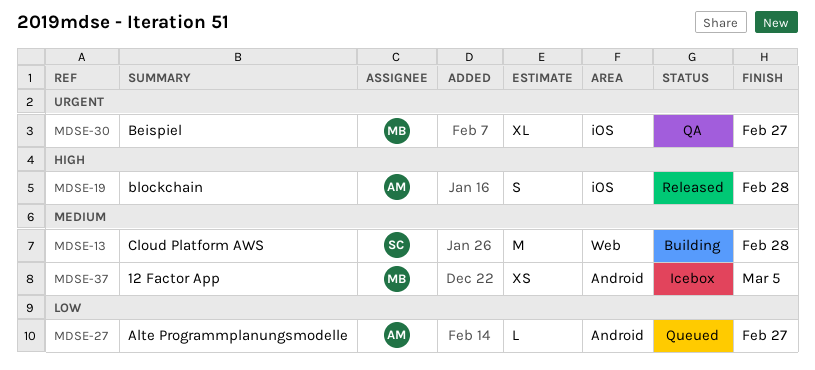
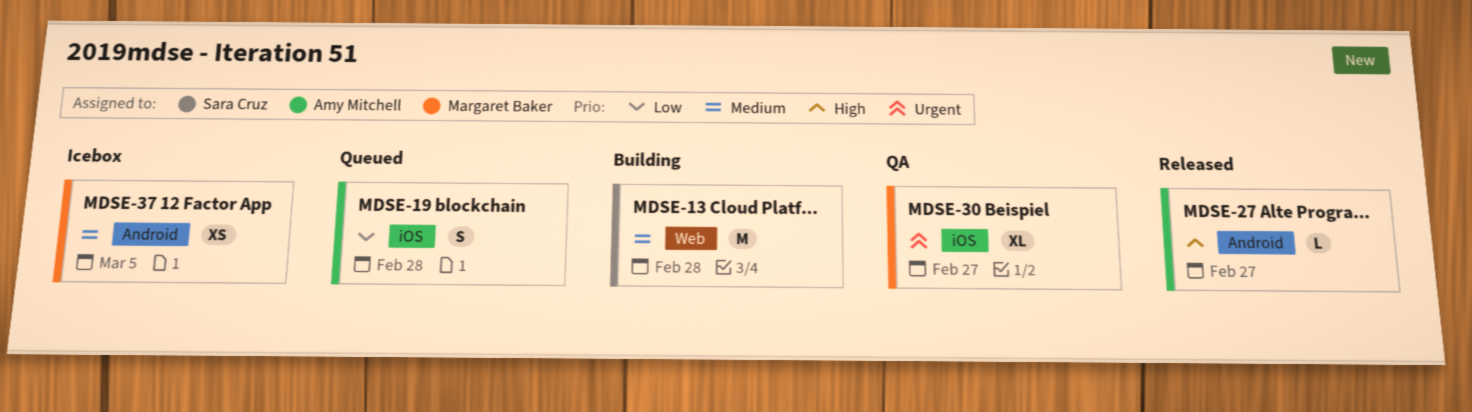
MDSE-19, status: Released -> Queued
MDSE-19, priority: High -> Low
MDSE-27, status: Queued -> Released
MDSE-27, priority: Low -> High

